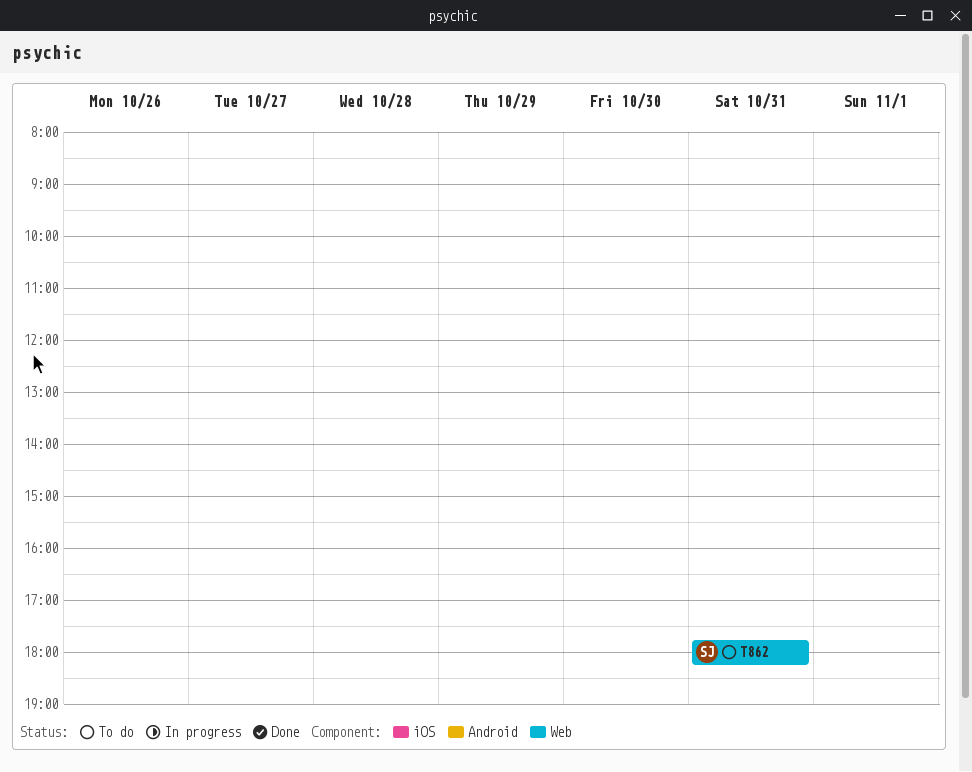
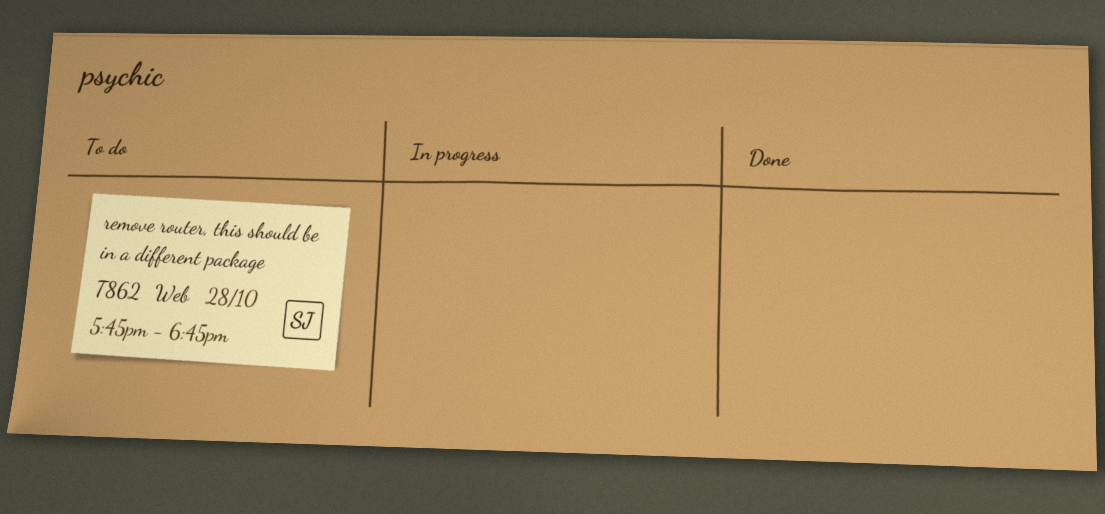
T862, day: Oct 31 -> Oct 28
T862, ends: 18:15 -> 18:45

